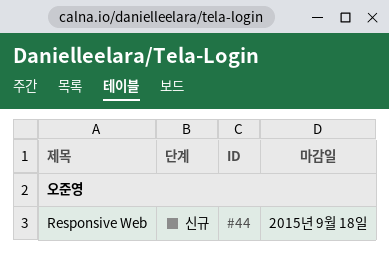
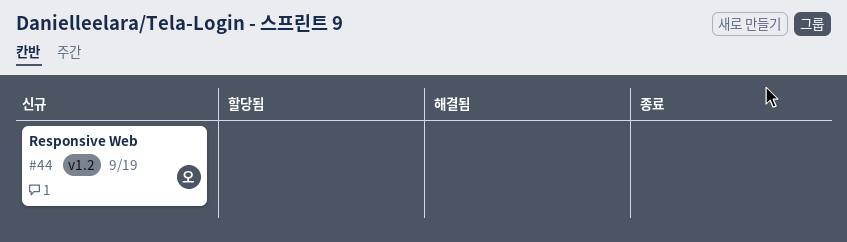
#44, due: Sep 18 -> Sep 19

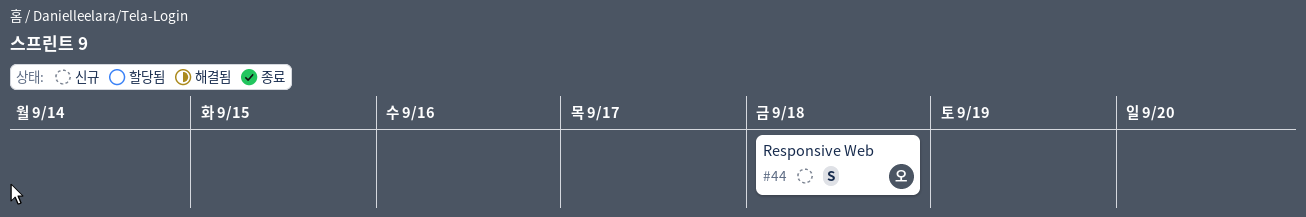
#44, due: Sep 19 -> Sep 18

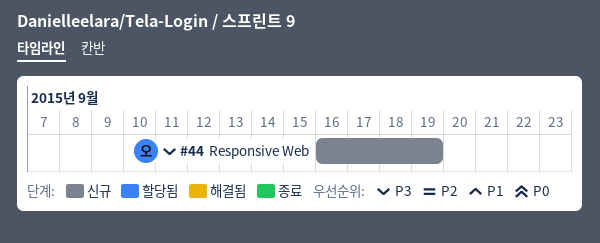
#44, due: Sep 18 -> Sep 19

